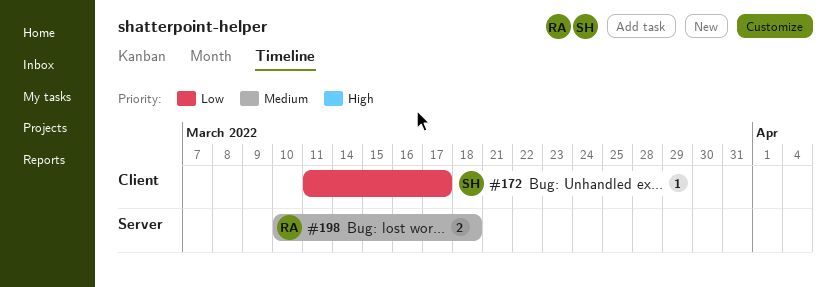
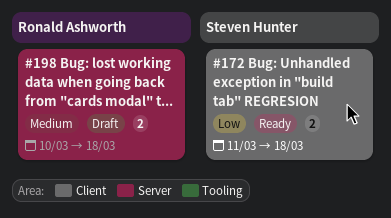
#172, estimate: 1 -> 2
#172, due: Mar 17 -> Mar 18

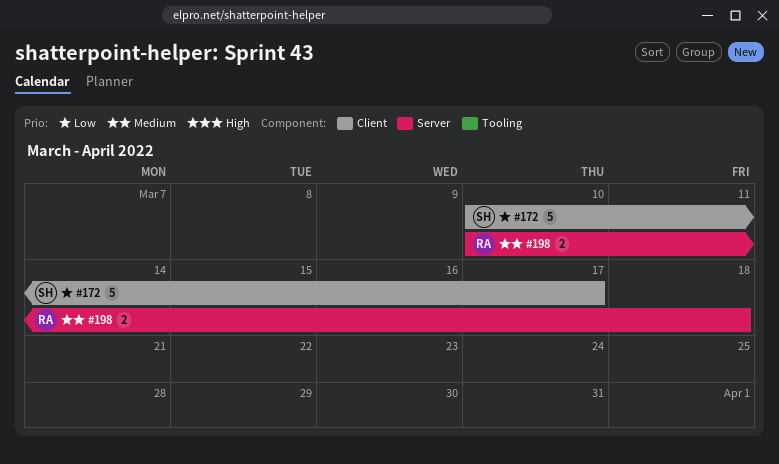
#172, estimate: 2 -> 5
#172, start: Mar 11 -> Mar 10
#172, due: Mar 18 -> Mar 17

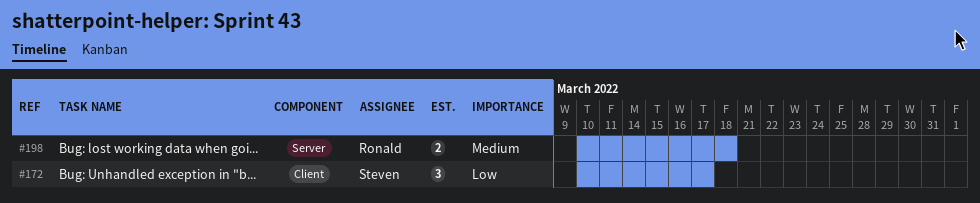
#172, estimate: 5 -> 3

